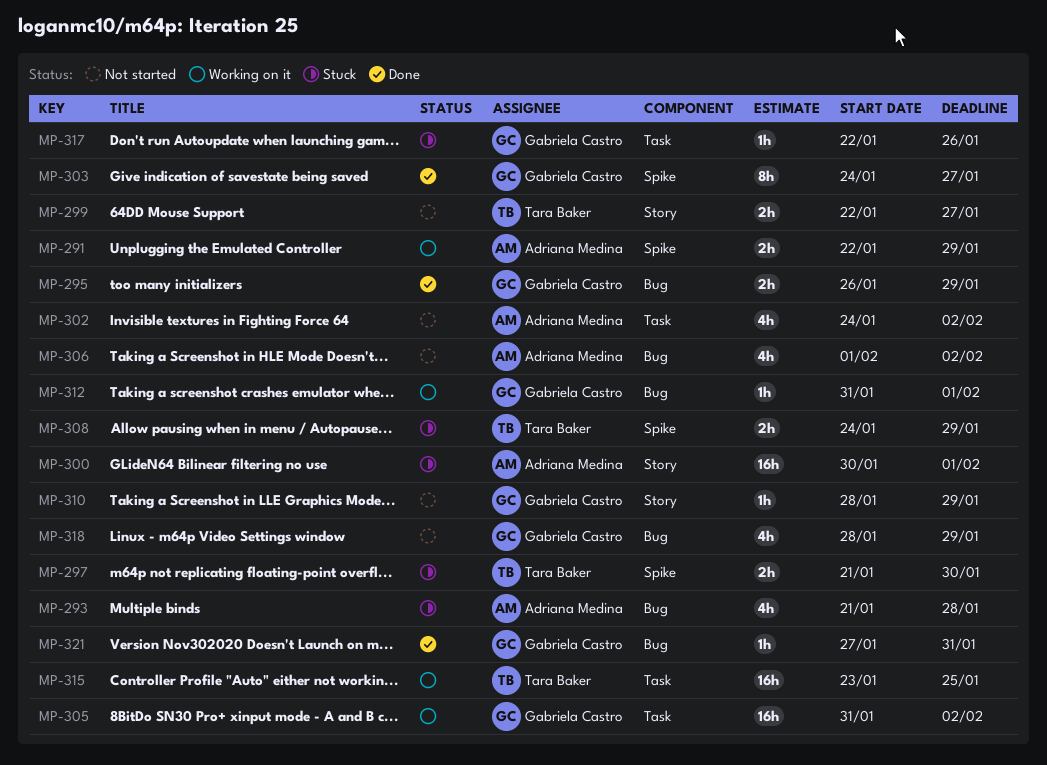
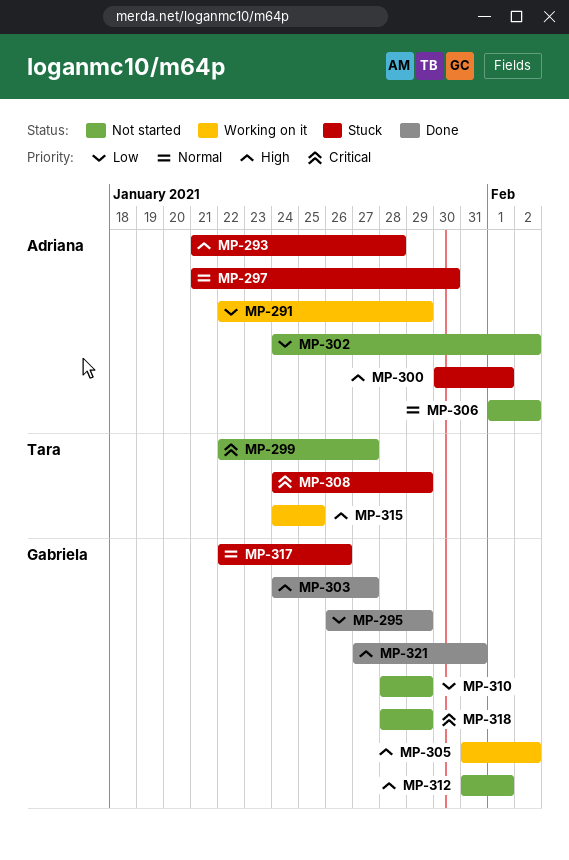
MP-297, owner: Tara Baker -> Adriana Medina
MP-312, status: Working on it -> Not started
MP-315, start: Jan 23 -> Jan 24

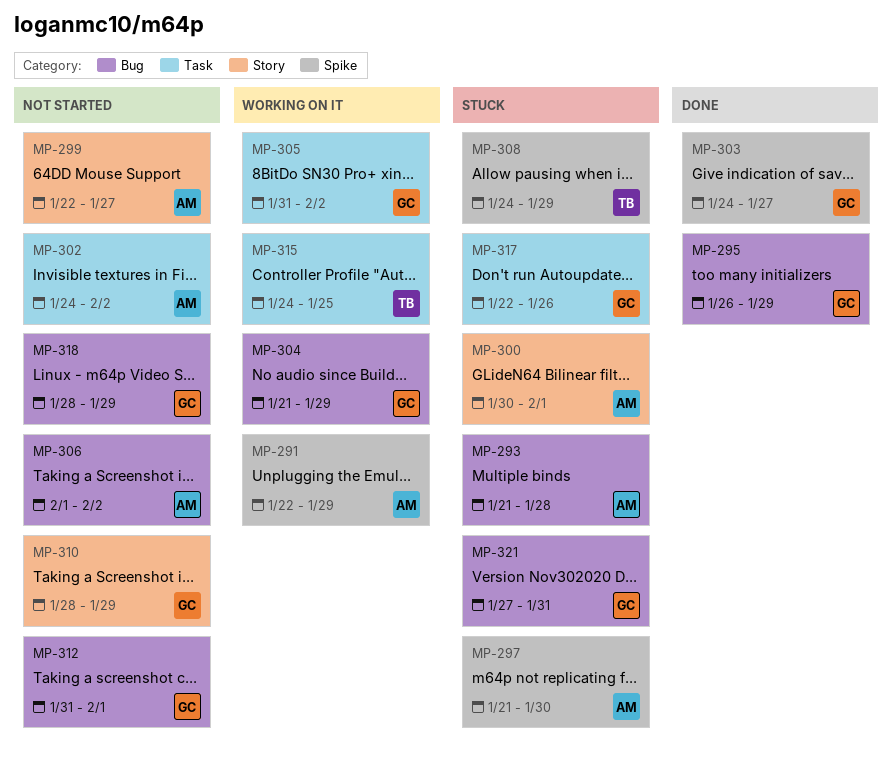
MP-299, owner: Tara -> Adriana
MP-304: none -> present
MP-321, status: Done -> Stuck

